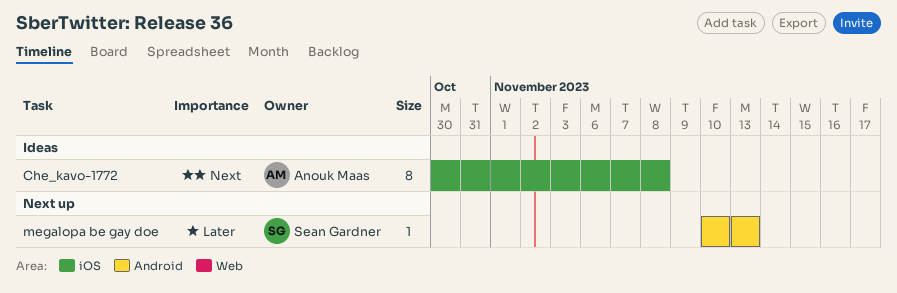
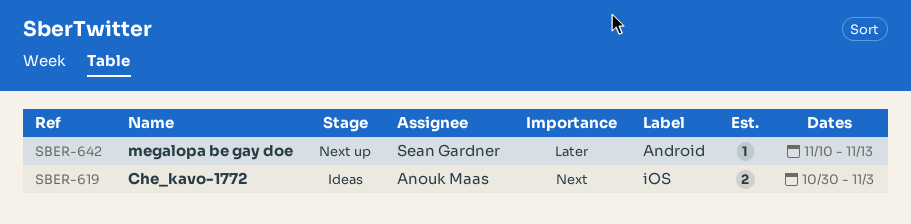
Che_kavo-1772, estimate: 8 -> 2
Che_kavo-1772, due: Nov 8 -> Nov 3

